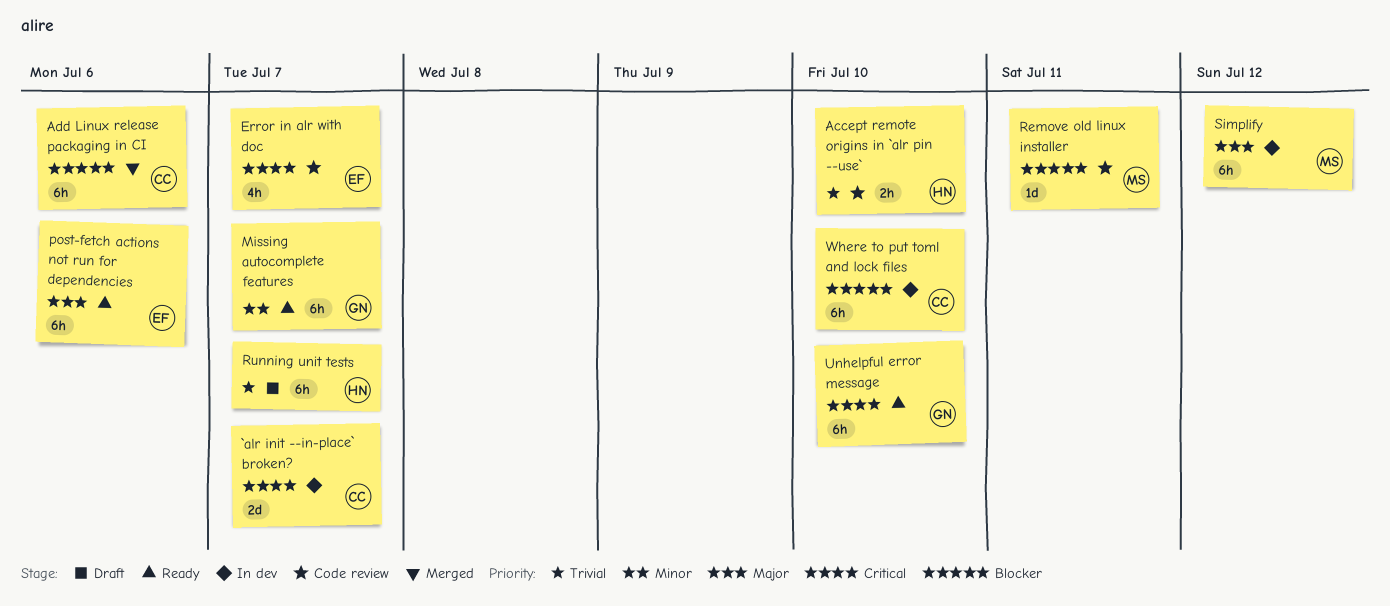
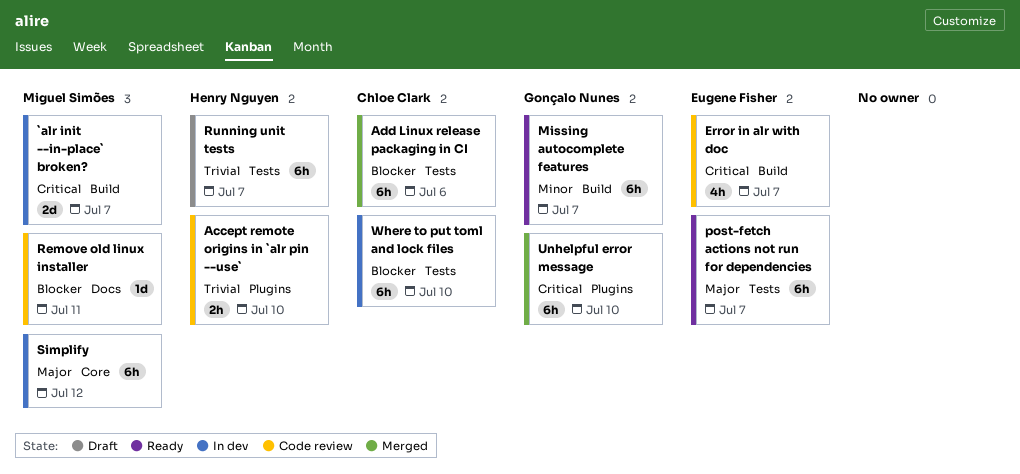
`alr init --in-place` broken?, owner: Chloe Clark -> Miguel Simões
post-fetch actions not run for dependencies, due: Jul 6 -> Jul 7
Unhelpful error message, status: Ready -> Merged

